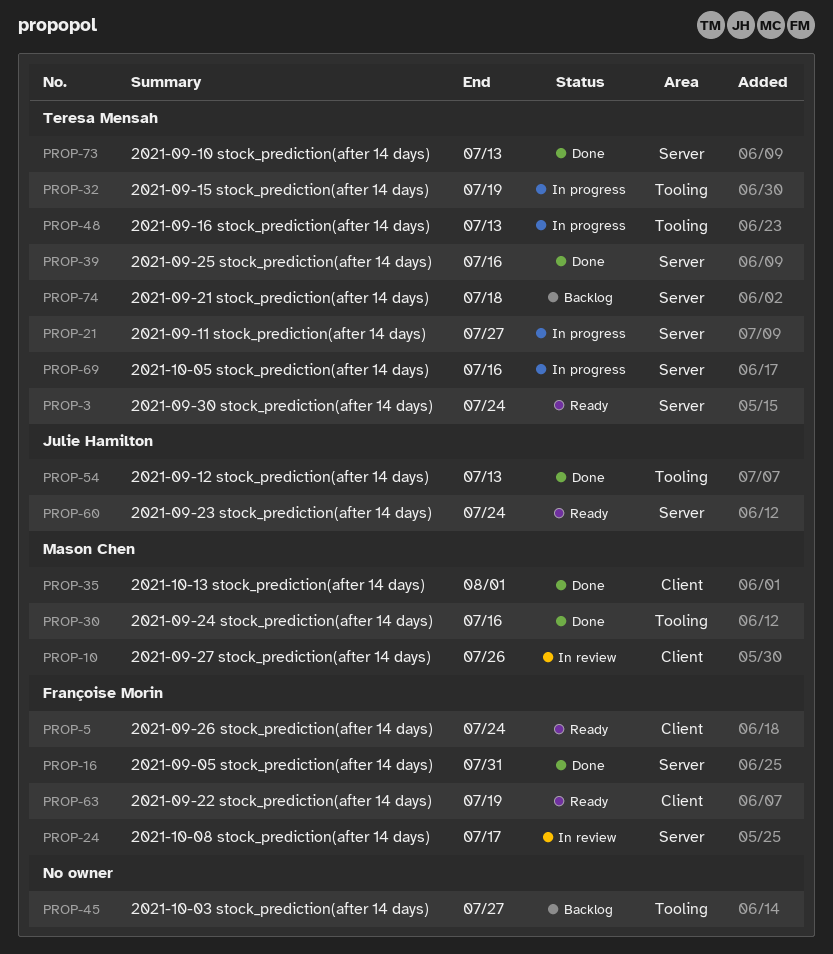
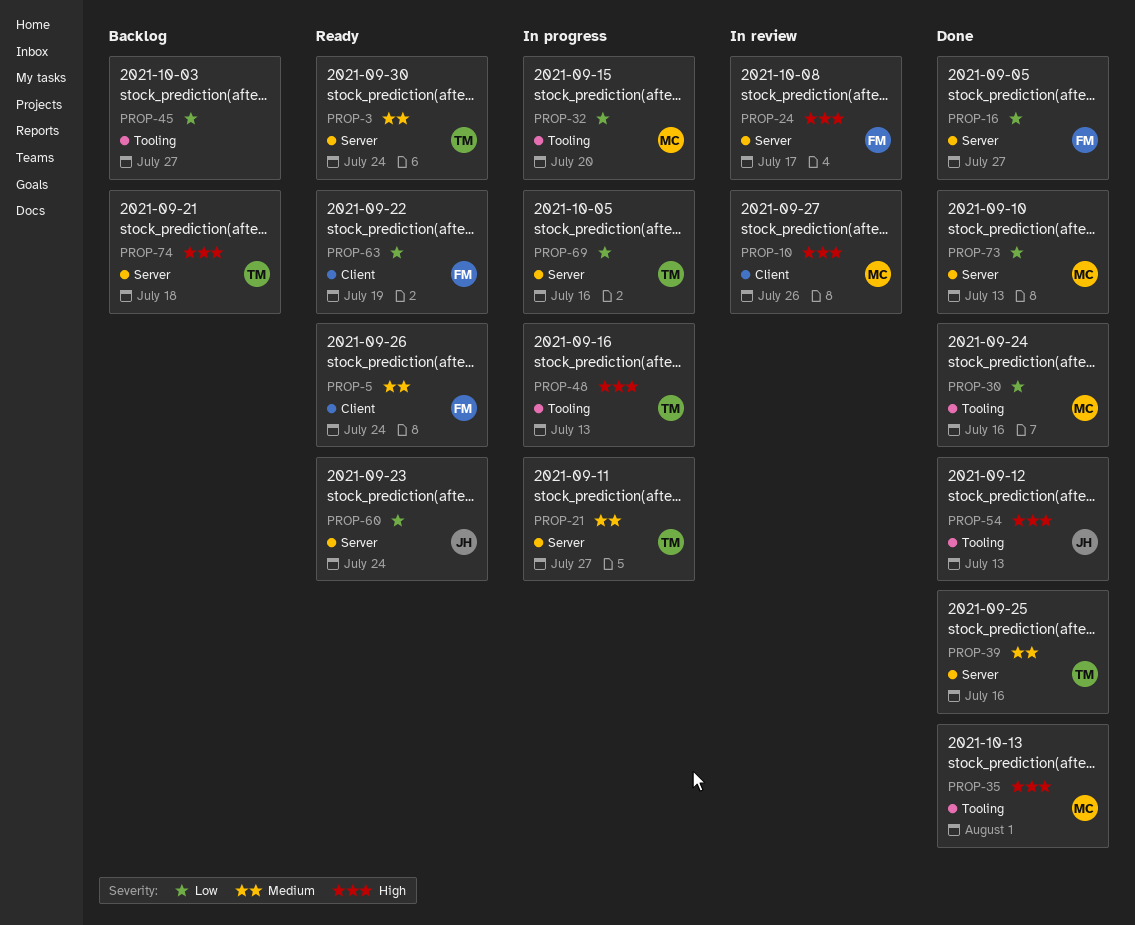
PROP-16, due: Jul 31 -> Jul 27
PROP-32, owner: Teresa Mensah -> Mason Chen
PROP-32, due: Jul 19 -> Jul 20
PROP-35, label: Client -> Tooling
PROP-73, owner: Teresa Mensah -> Mason Chen

